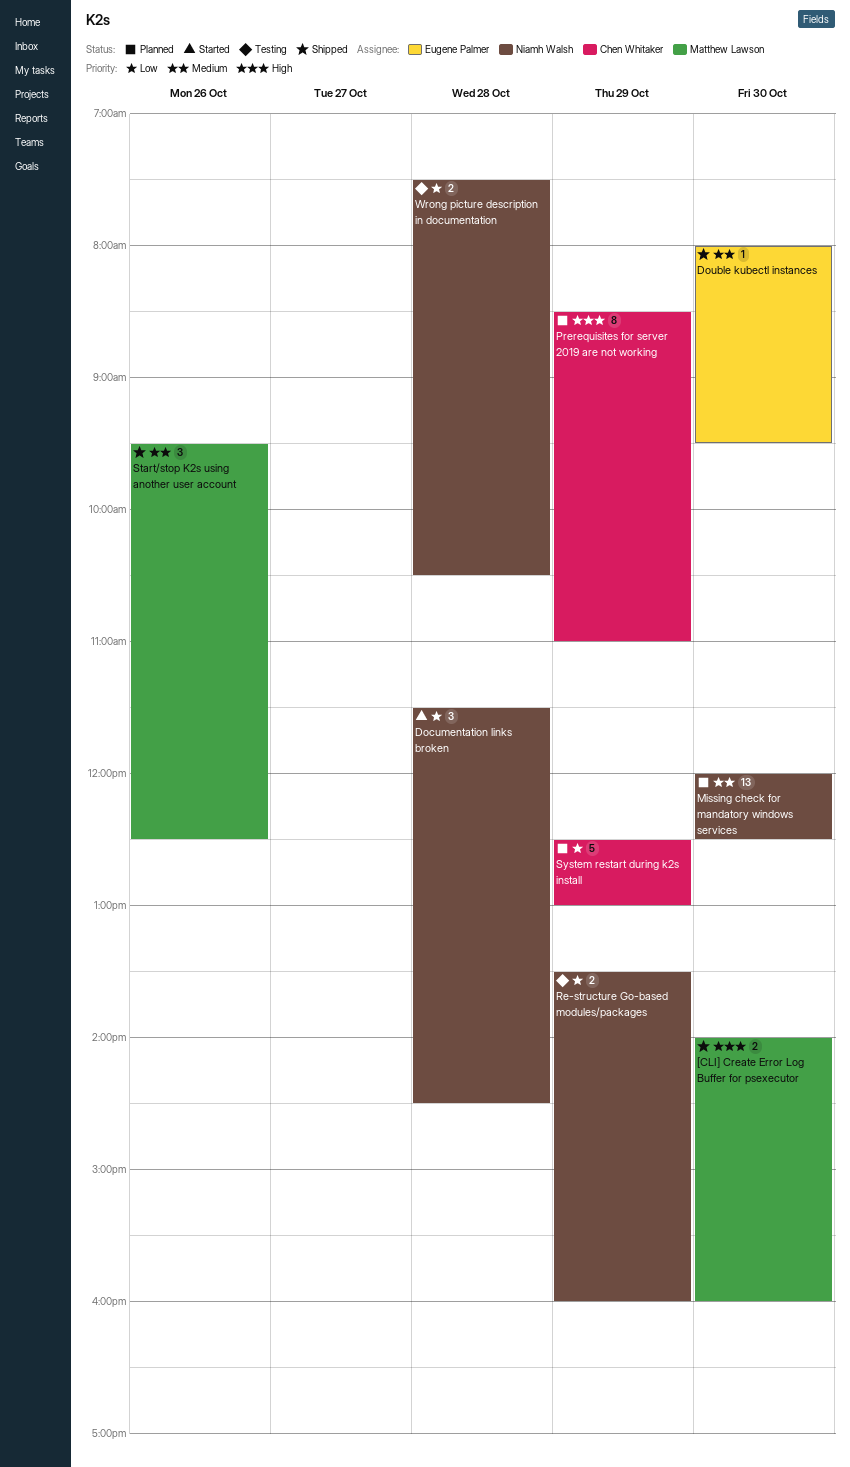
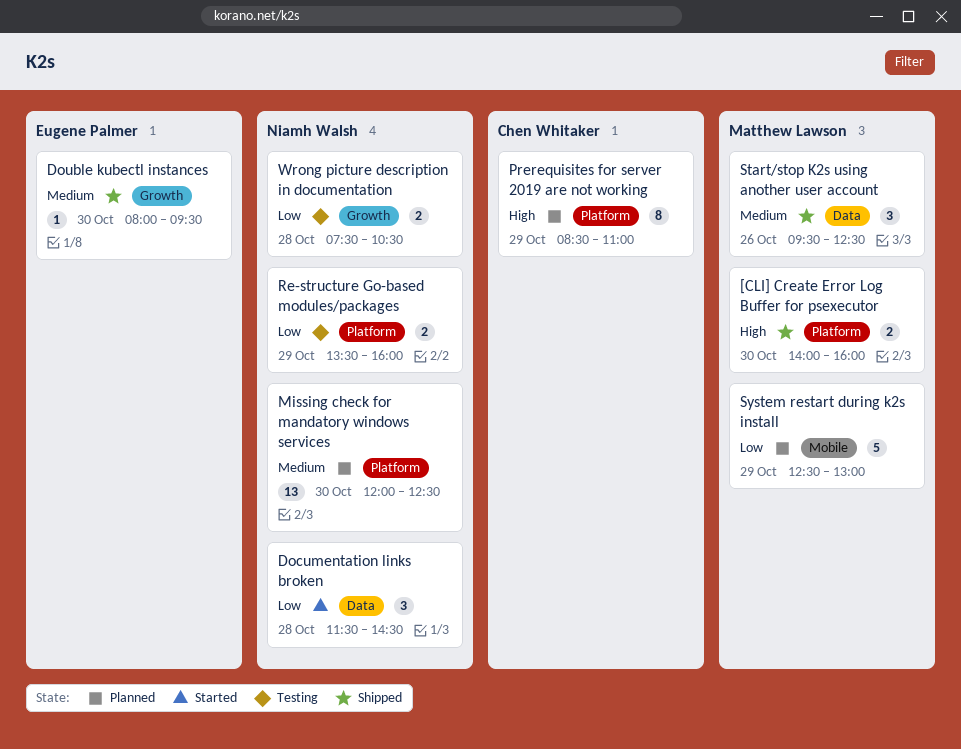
System restart during k2s install, owner: Chen Whitaker -> Matthew Lawson

